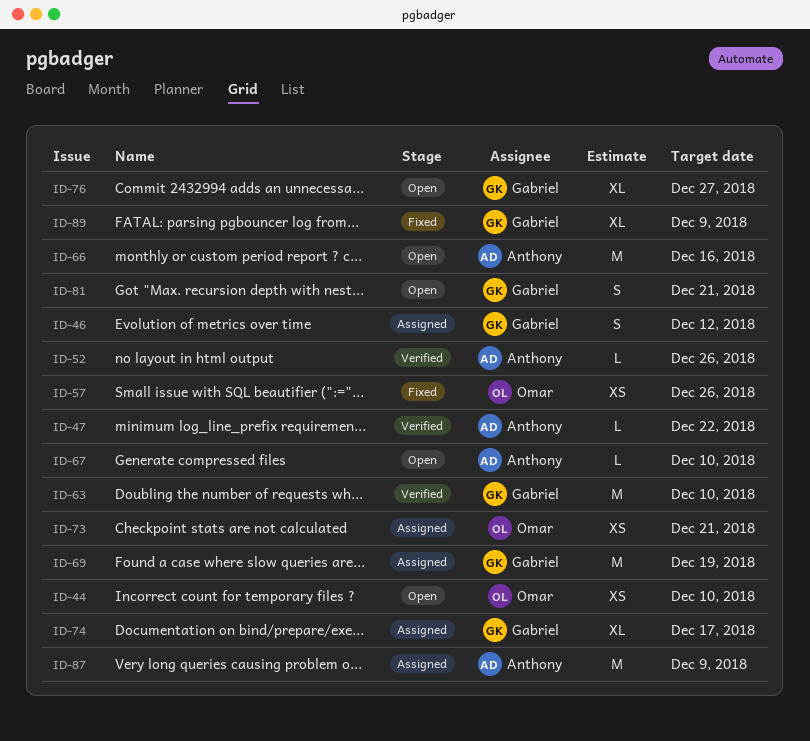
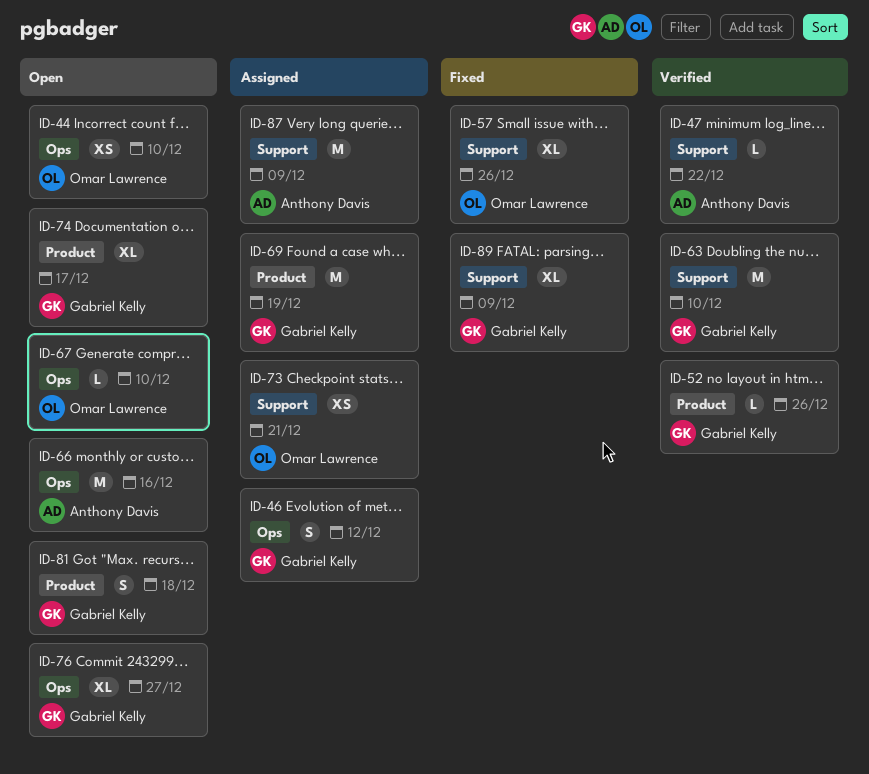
ID-52, owner: Anthony Davis -> Gabriel Kelly
ID-57, estimate: XS -> XL
ID-67, owner: Anthony Davis -> Omar Lawrence
ID-74, status: Assigned -> Open
ID-81, due: Dec 21 -> Dec 18

